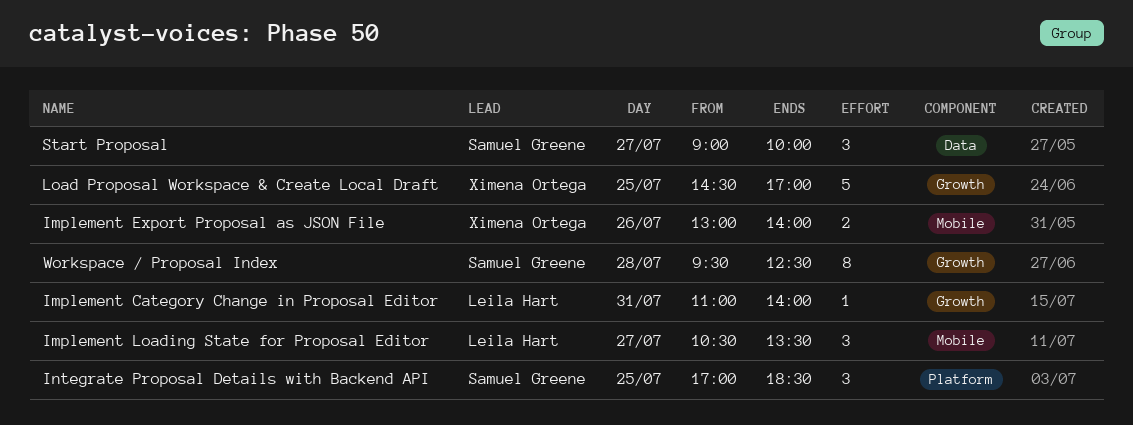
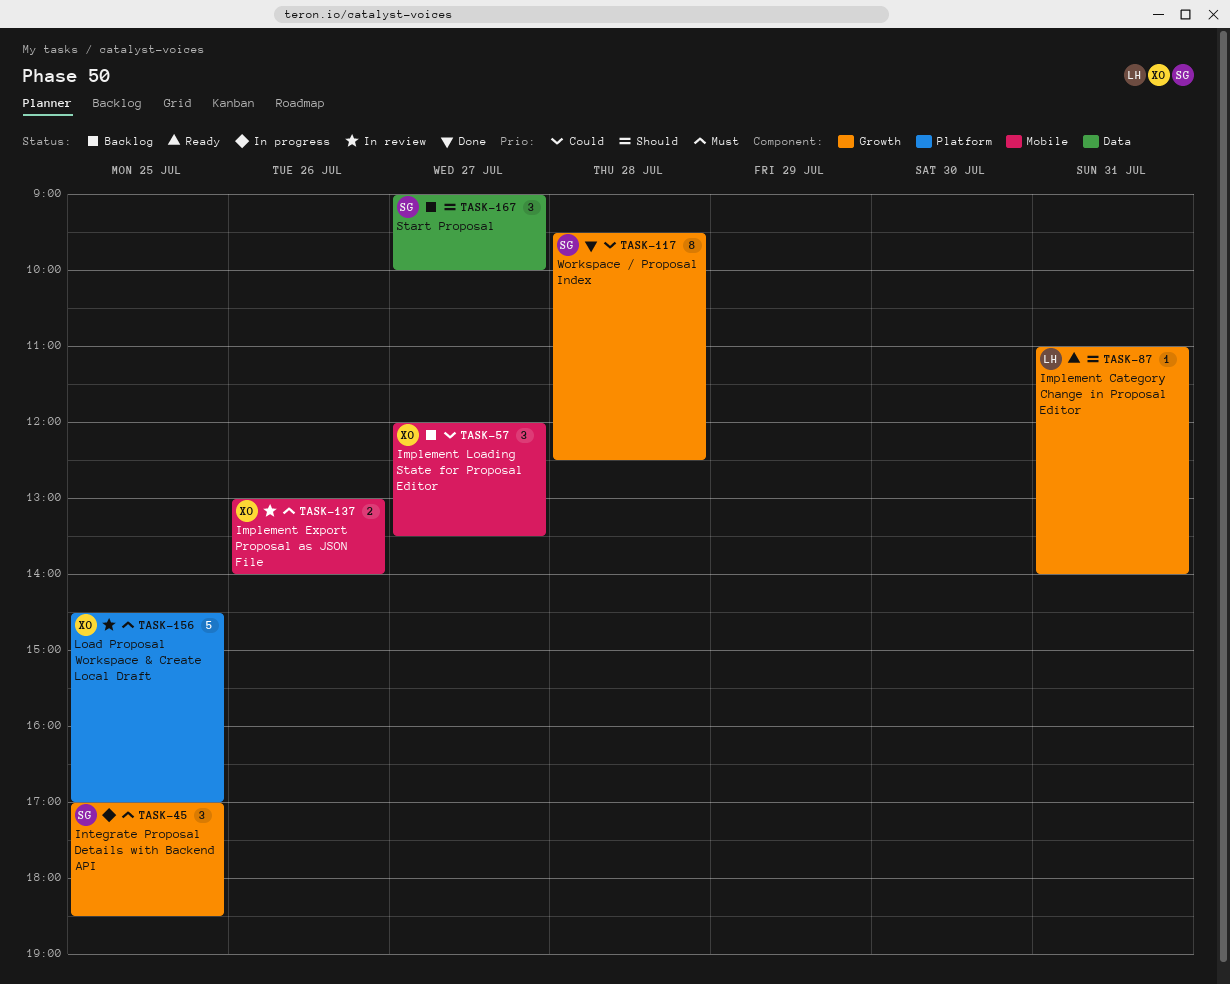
Implement Loading State for Proposal Editor, owner: Leila Hart -> Ximena Ortega
Implement Loading State for Proposal Editor, begins: 10:30 -> 12:00
Integrate Proposal Details with Backend API, label: Platform -> Growth
Load Proposal Workspace & Create Local Draft, label: Growth -> Platform

